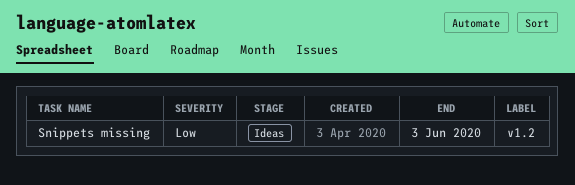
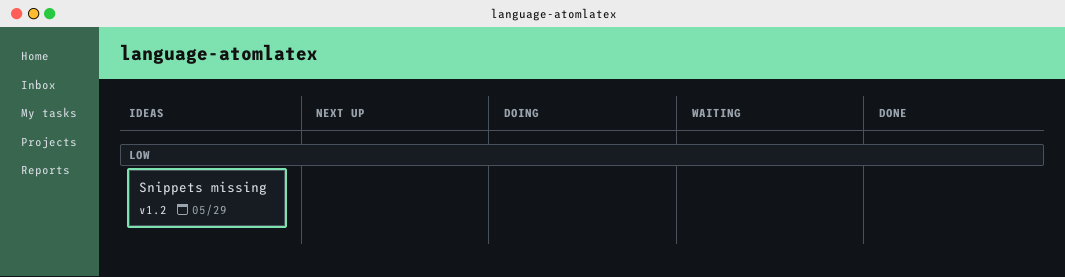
Snippets missing, due: Jun 3 -> May 29

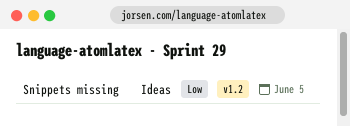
Snippets missing, due: May 29 -> Jun 5

